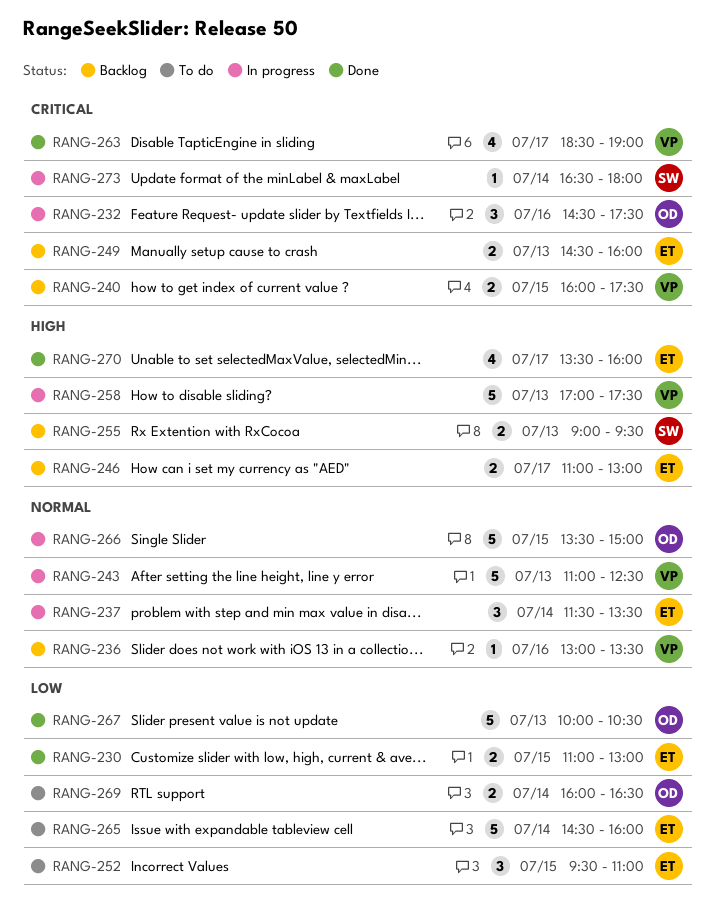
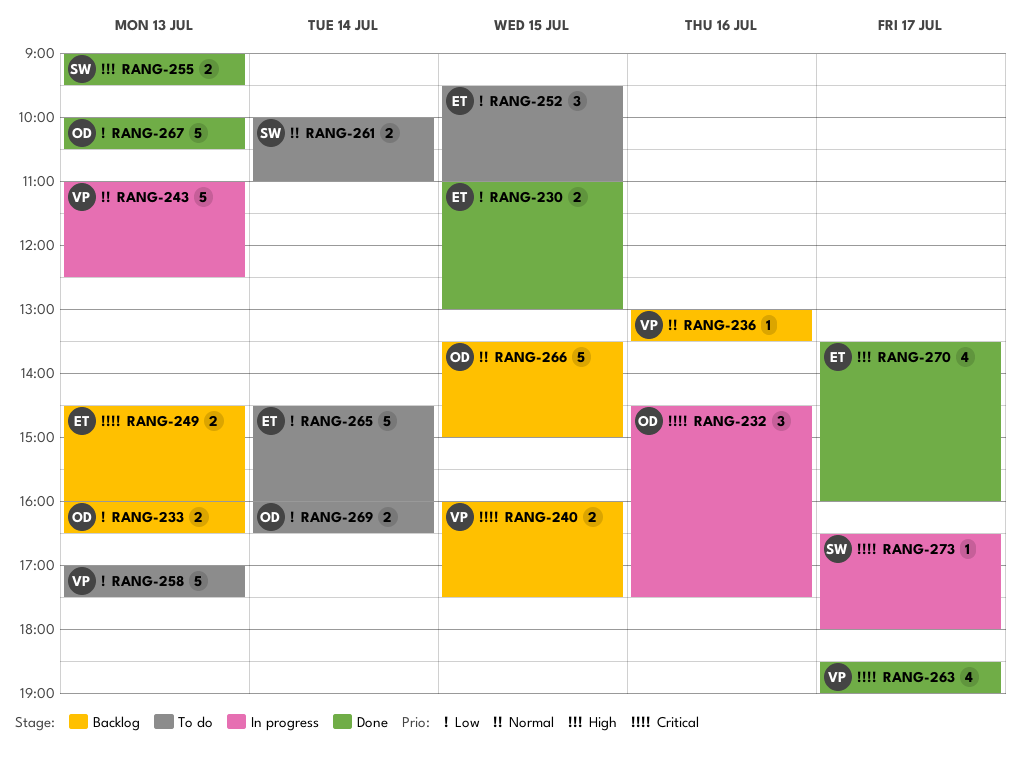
RANG-233: none -> present
RANG-237: present -> none
RANG-246: present -> none
RANG-255, status: Backlog -> Done
RANG-258, status: In progress -> To do
RANG-258, priority: High -> Low
RANG-261: none -> present
RANG-266, status: In progress -> Backlog
RANG-273, day: Jul 14 -> Jul 17

